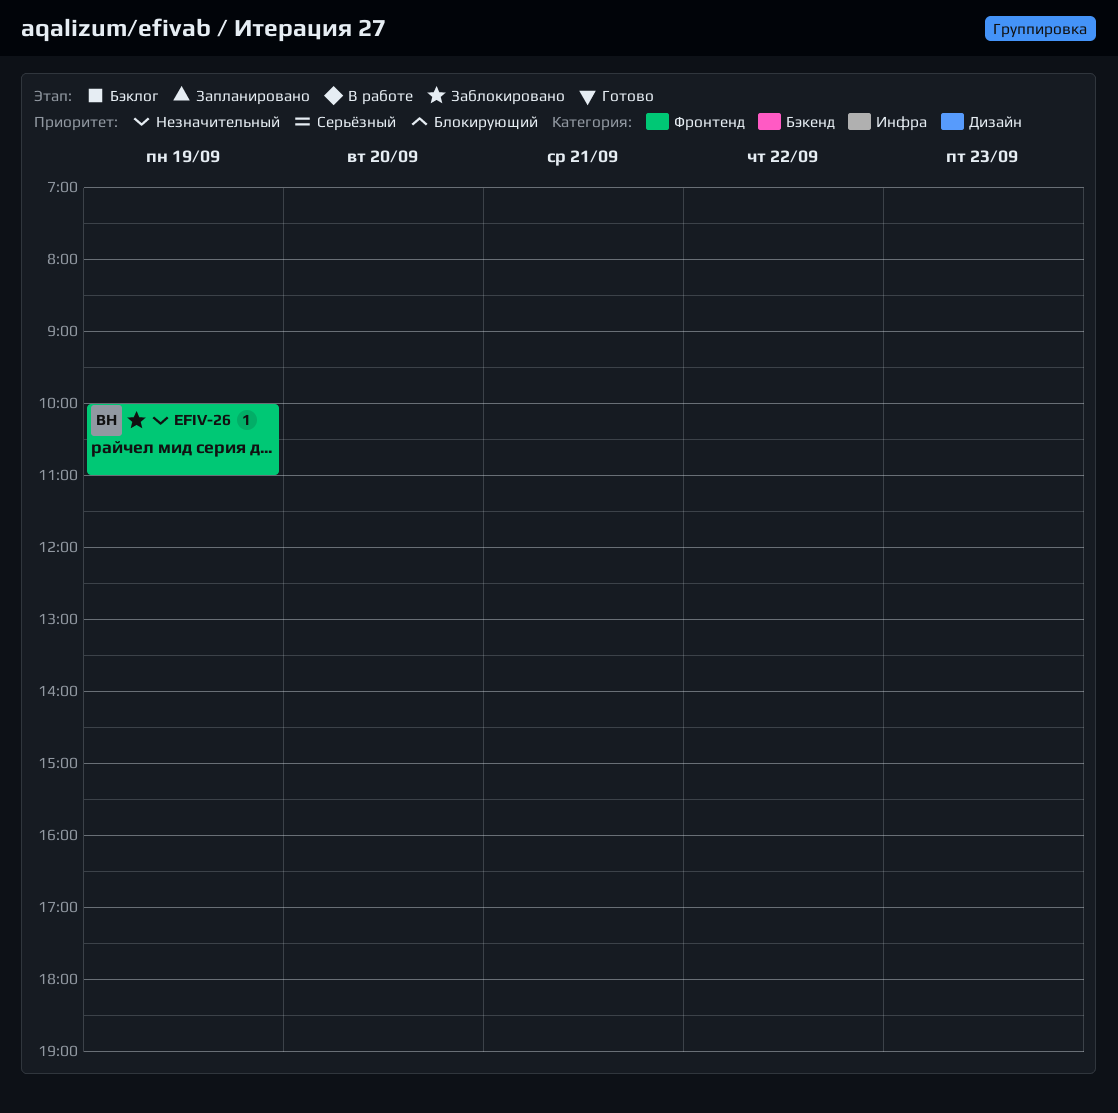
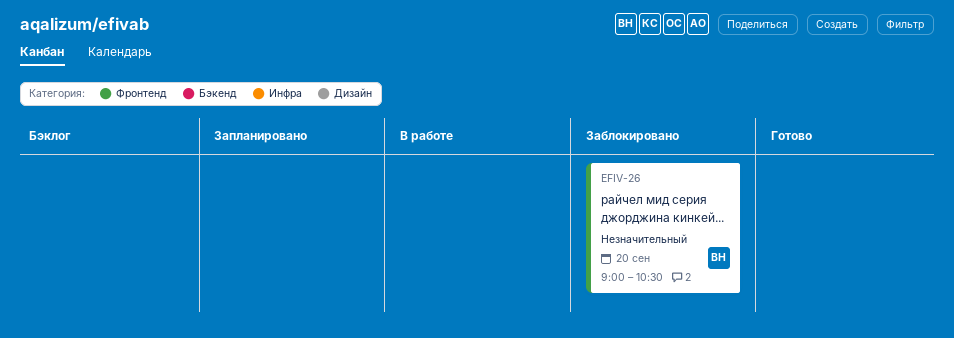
EFIV-26, day: Sep 19 -> Sep 20
EFIV-26, begins: 10:00 -> 09:00
EFIV-26, ends: 11:00 -> 10:30

